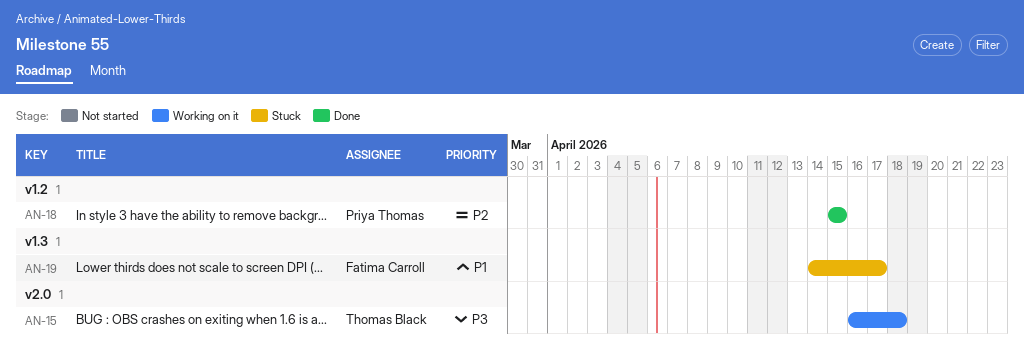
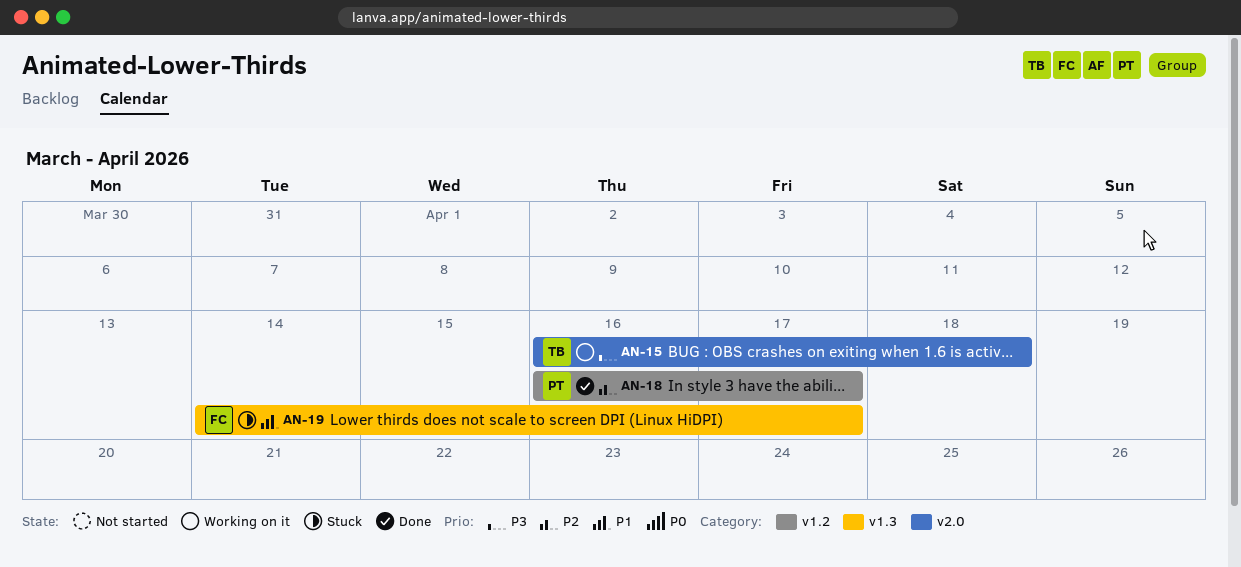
AN-18, start: Apr 15 -> Apr 16
AN-18, due: Apr 15 -> Apr 17

